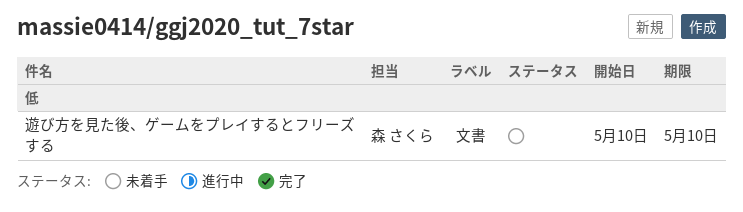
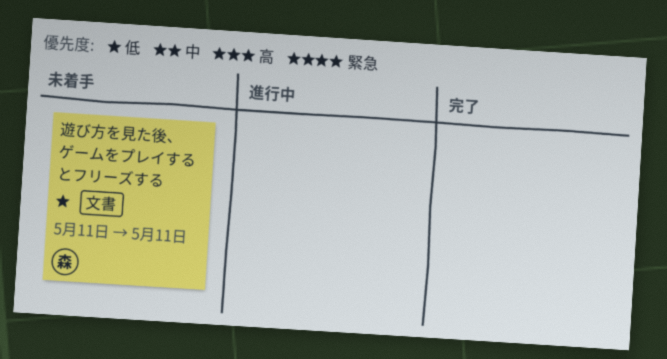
遊び方を見た後、ゲームをプレイするとフリーズする, start: May 10 -> May 11
遊び方を見た後、ゲームをプレイするとフリーズする, due: May 10 -> May 11

